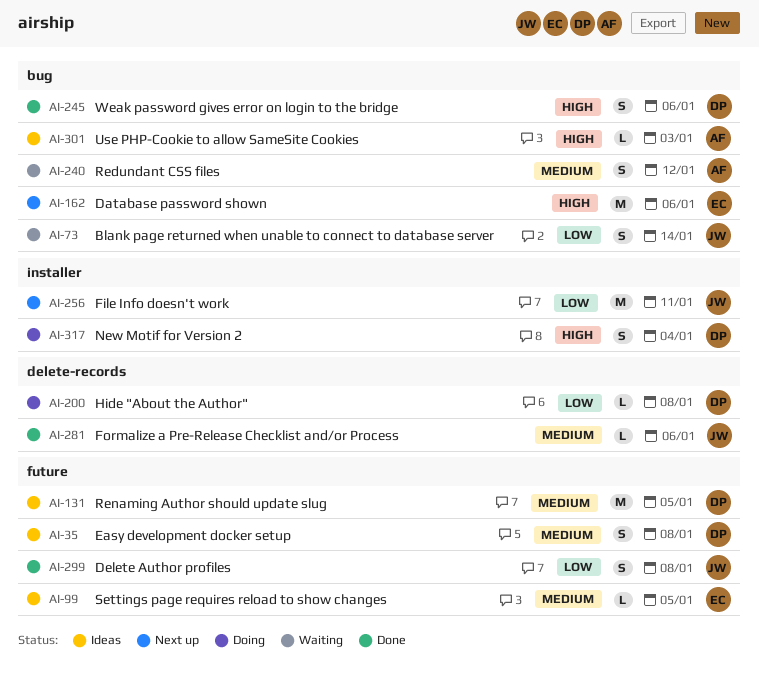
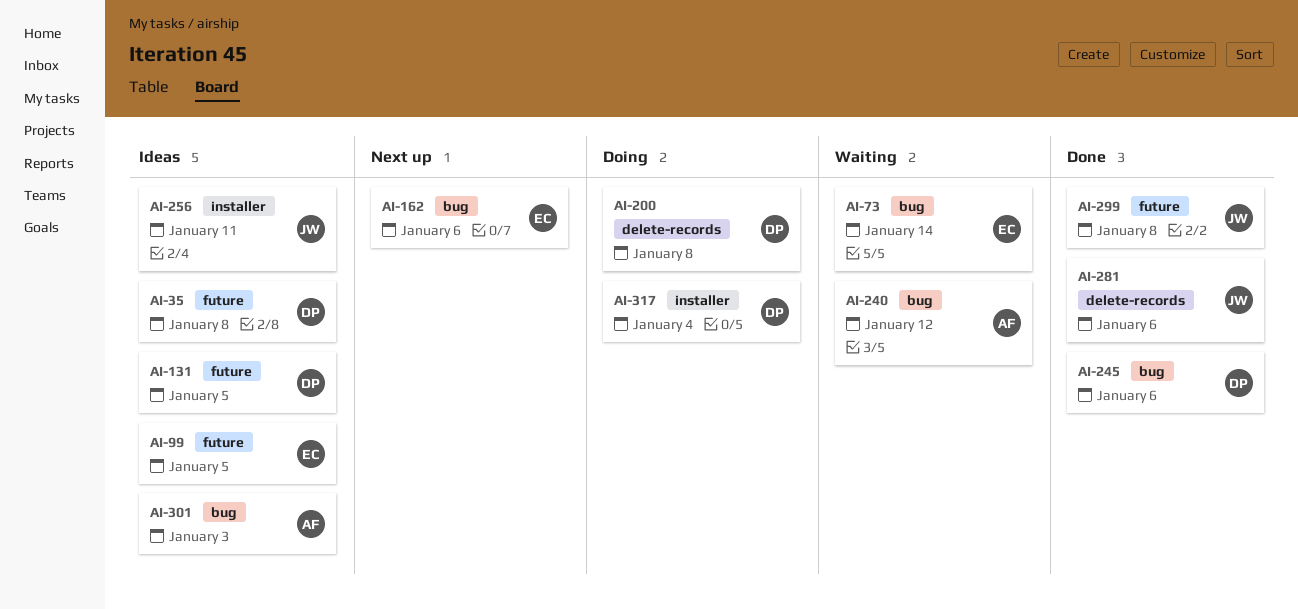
AI-73, owner: JW -> EC
AI-256, status: Next up -> Ideas

